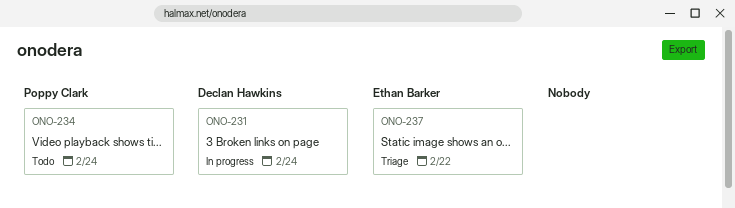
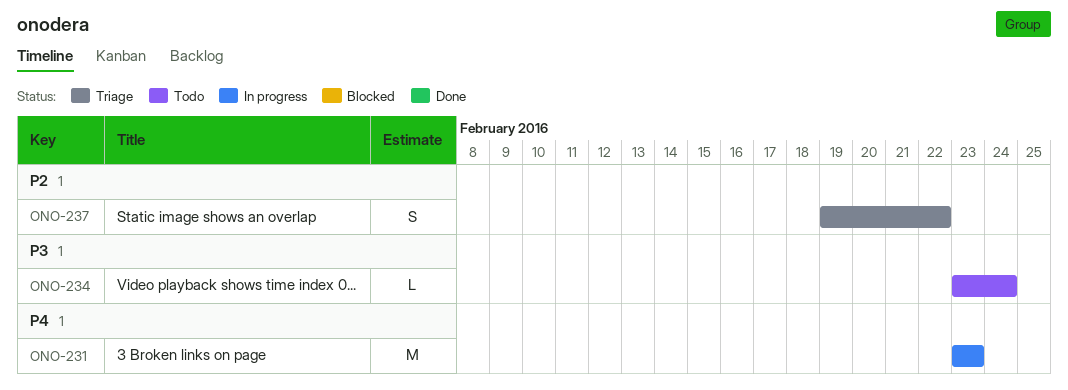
ONO-231, due: Feb 24 -> Feb 23

